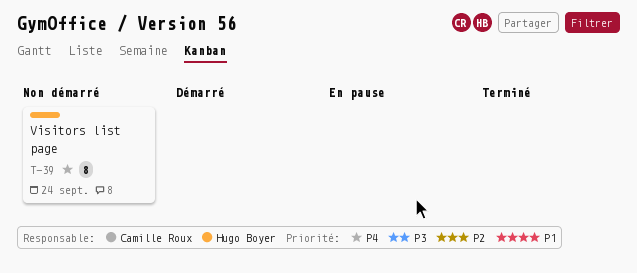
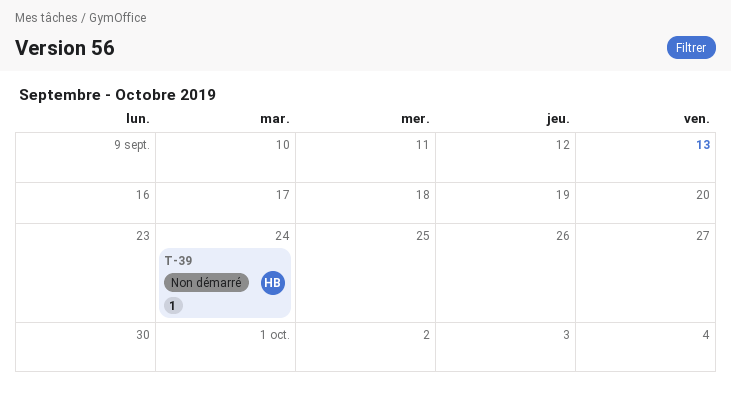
T-39, estimate: 8 -> 1

